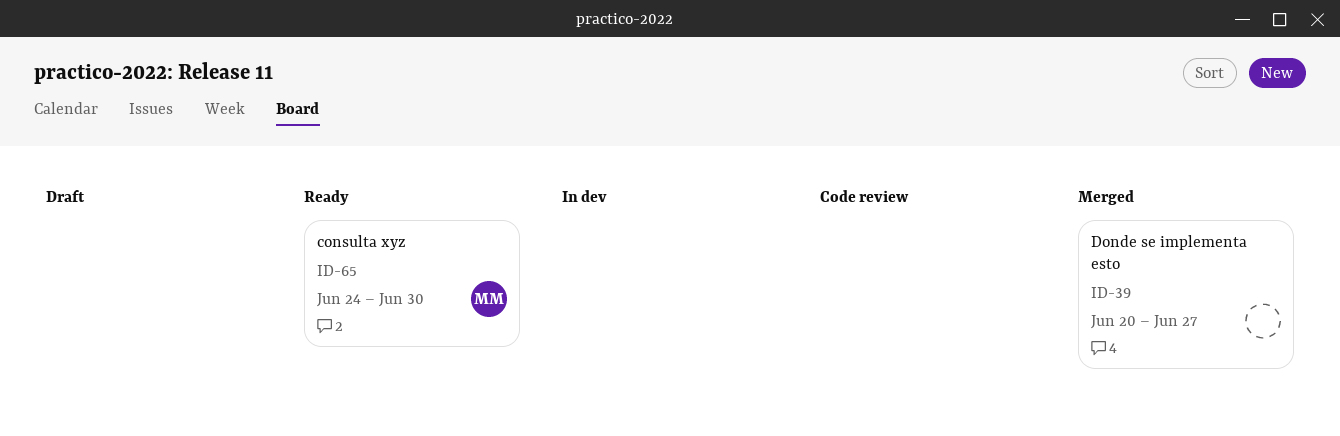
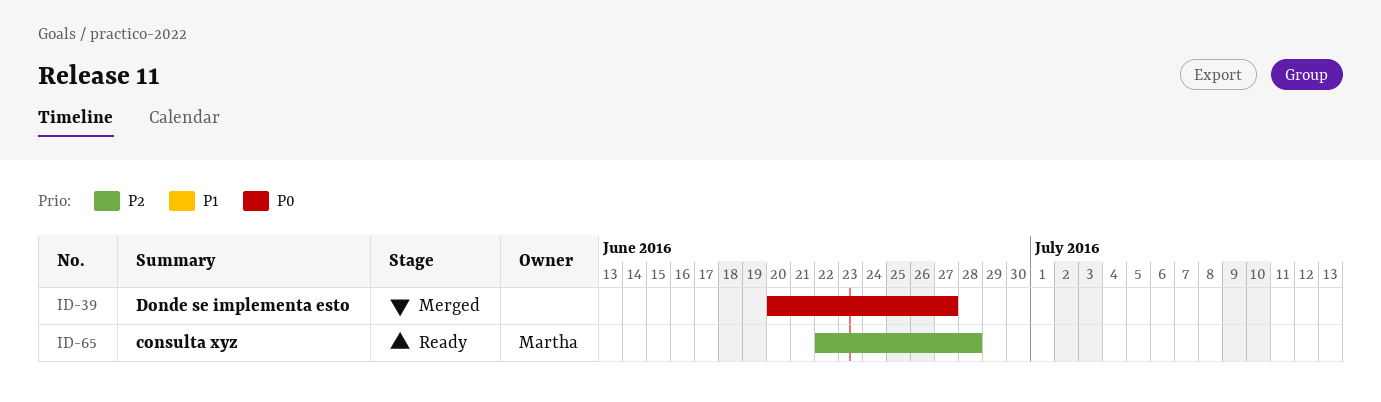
ID-65, start: Jun 24 -> Jun 22
ID-65, due: Jun 30 -> Jun 28

